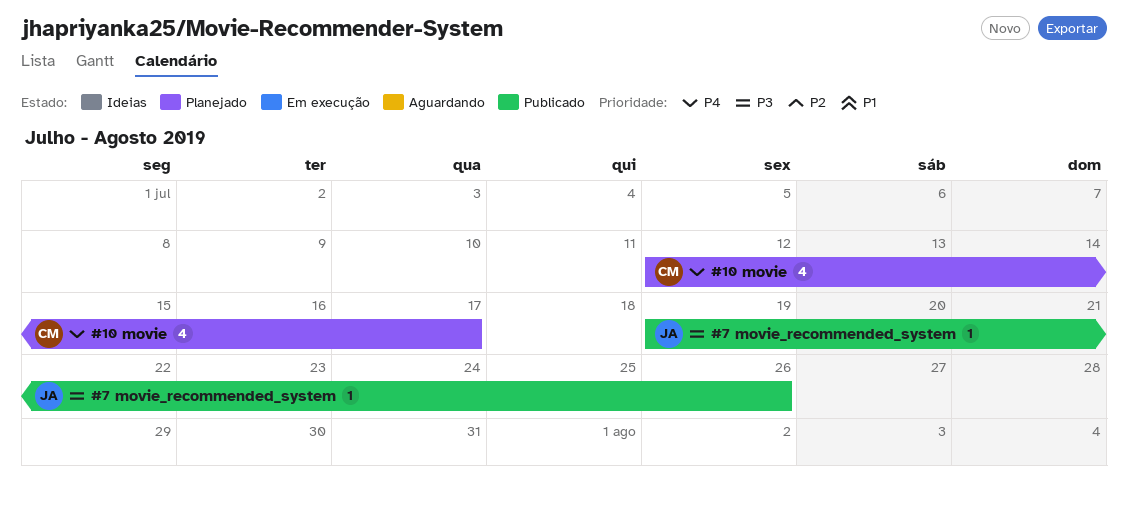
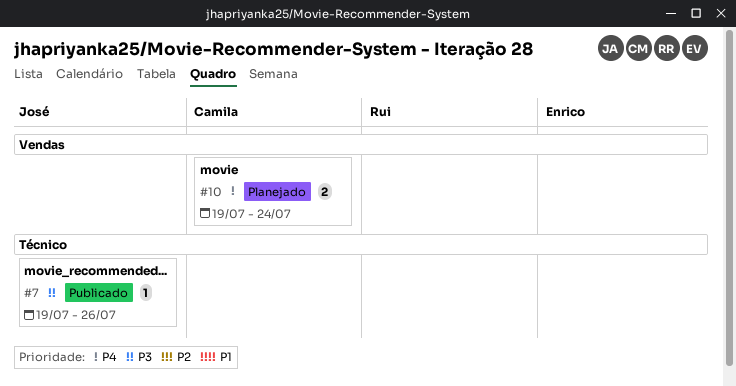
#10, estimate: 4 -> 2
#10, start: Jul 12 -> Jul 19
#10, due: Jul 17 -> Jul 24

